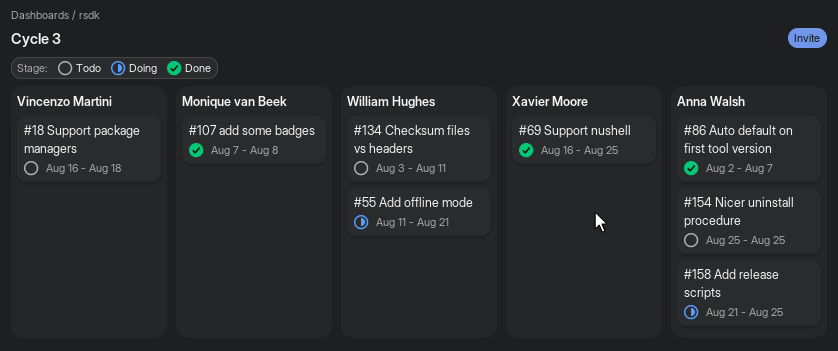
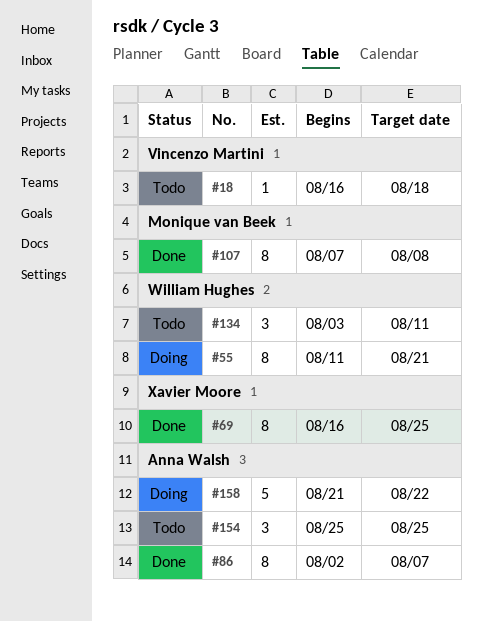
#158, due: Aug 25 -> Aug 22

